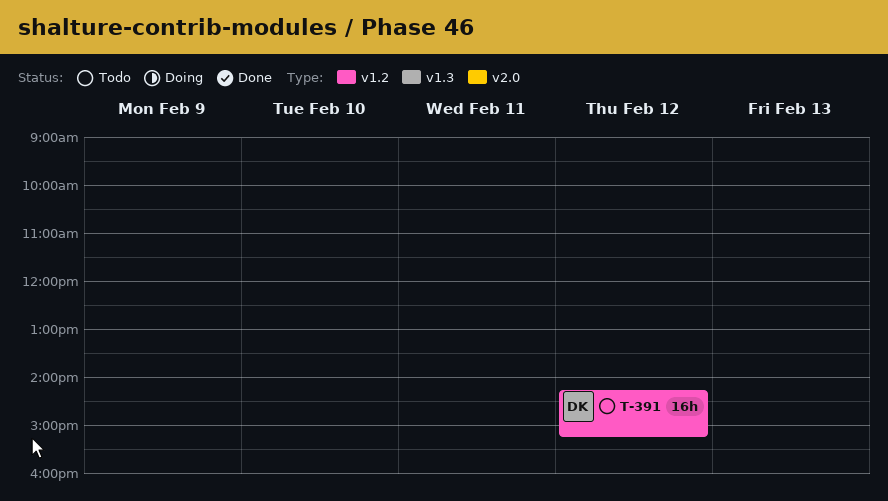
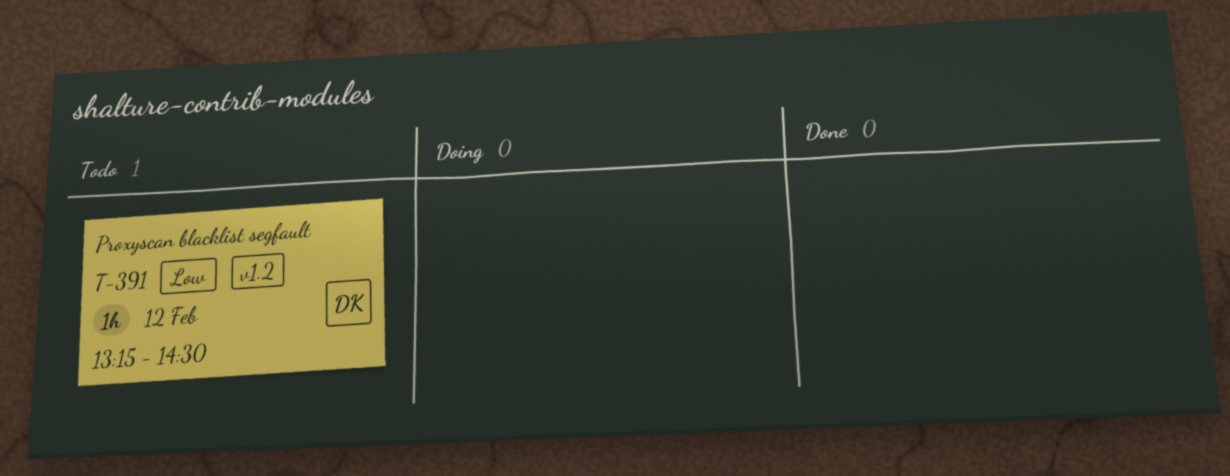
T-391, estimate: 16h -> 1h
T-391, begins: 14:15 -> 13:15
T-391, ends: 15:15 -> 14:30

